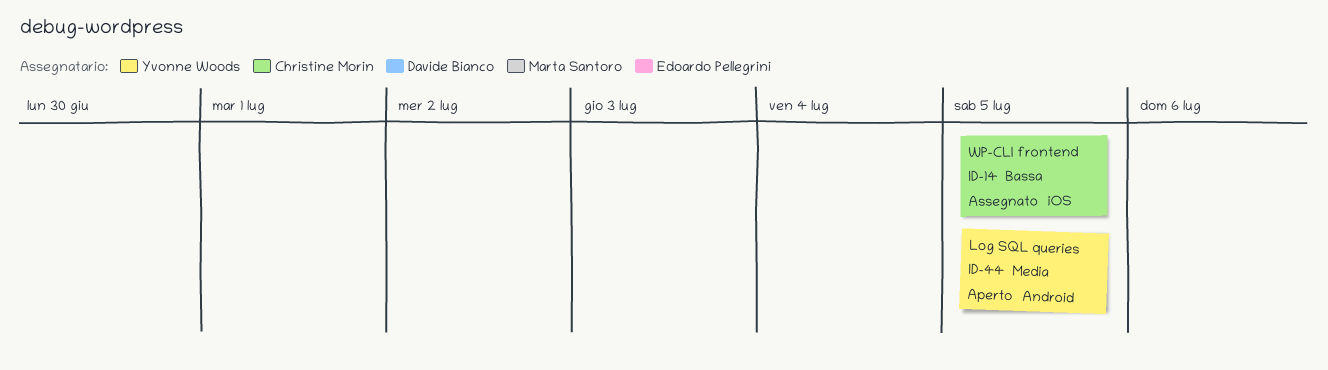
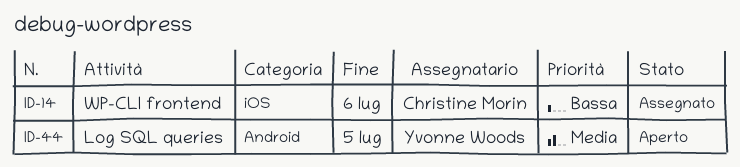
ID-14, due: Jul 5 -> Jul 6

